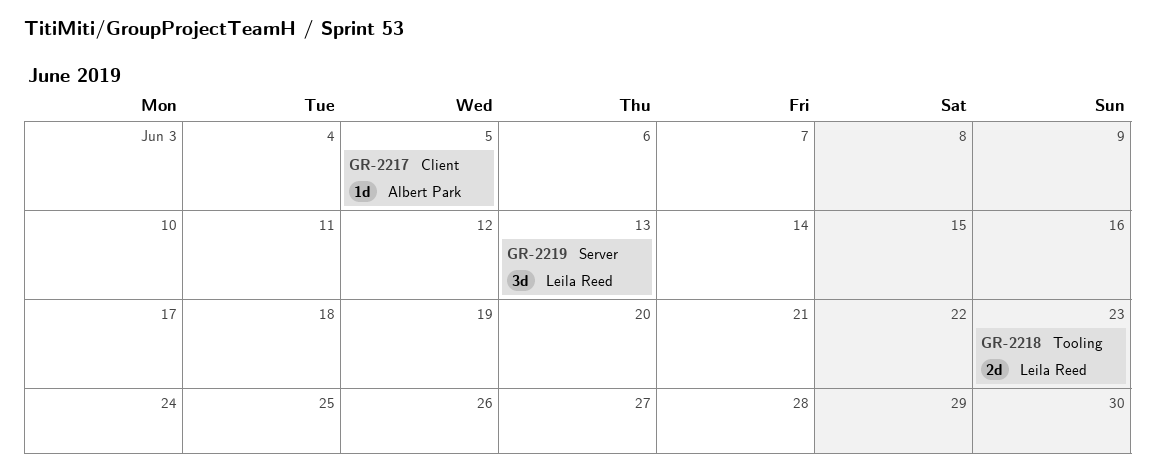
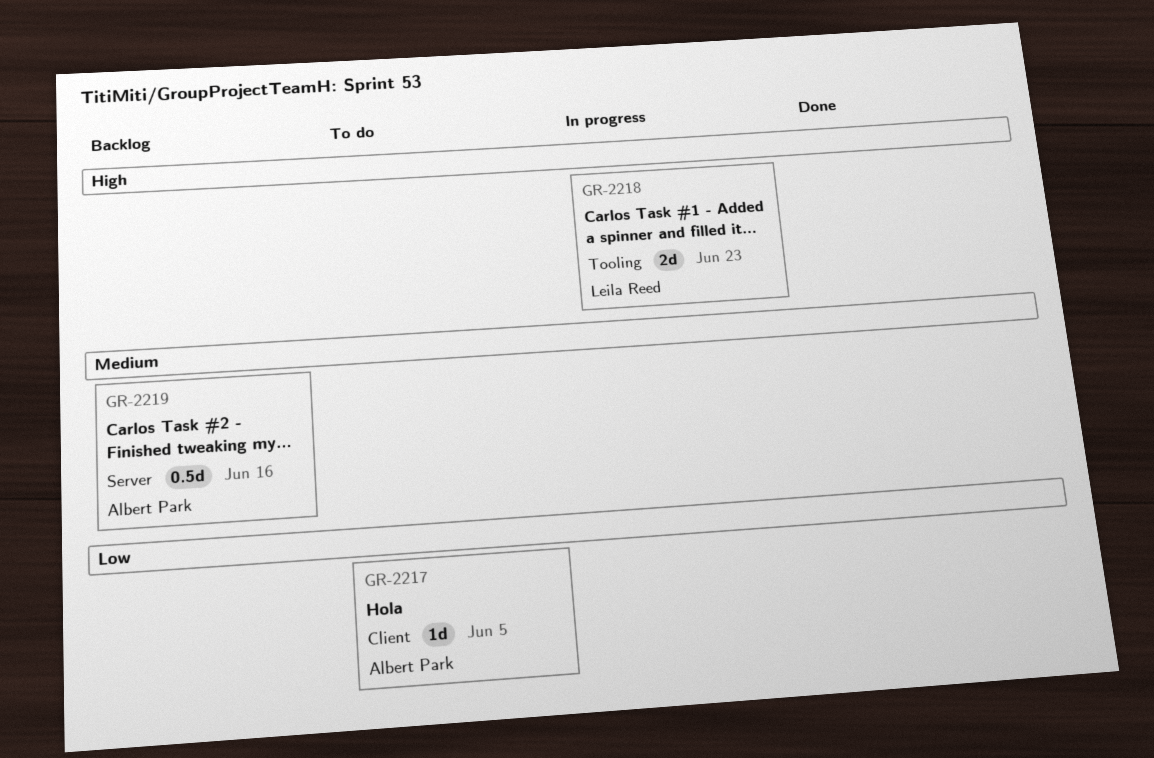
GR-2219, owner: Leila Reed -> Albert Park
GR-2219, estimate: 3d -> 0.5d
GR-2219, due: Jun 13 -> Jun 16

